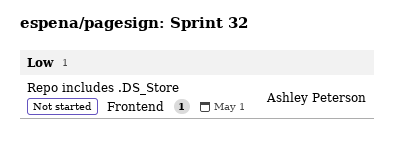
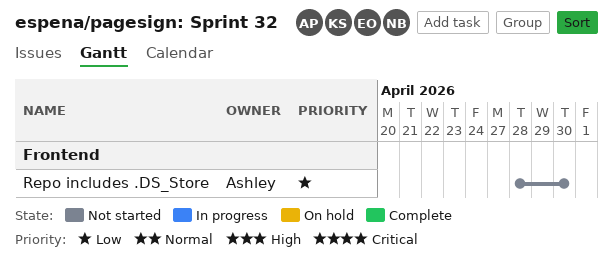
Repo includes .DS_Store, due: May 1 -> Apr 30

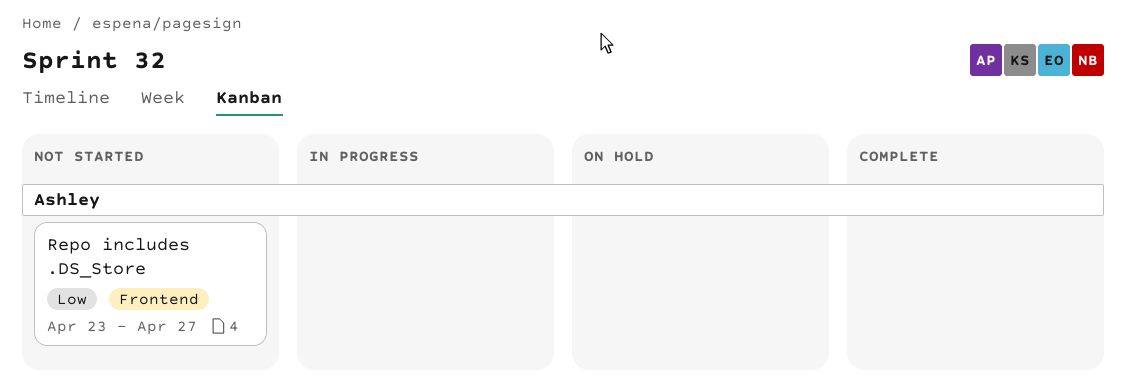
Repo includes .DS_Store, start: Apr 28 -> Apr 23
Repo includes .DS_Store, due: Apr 30 -> Apr 27

